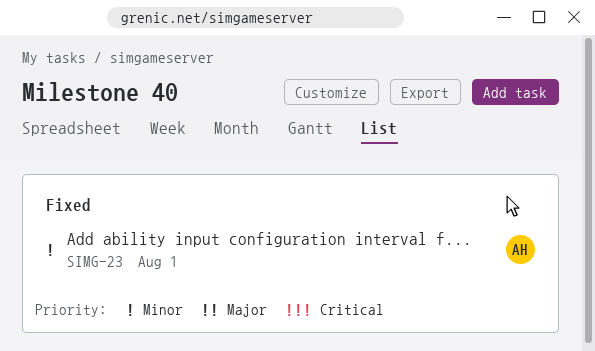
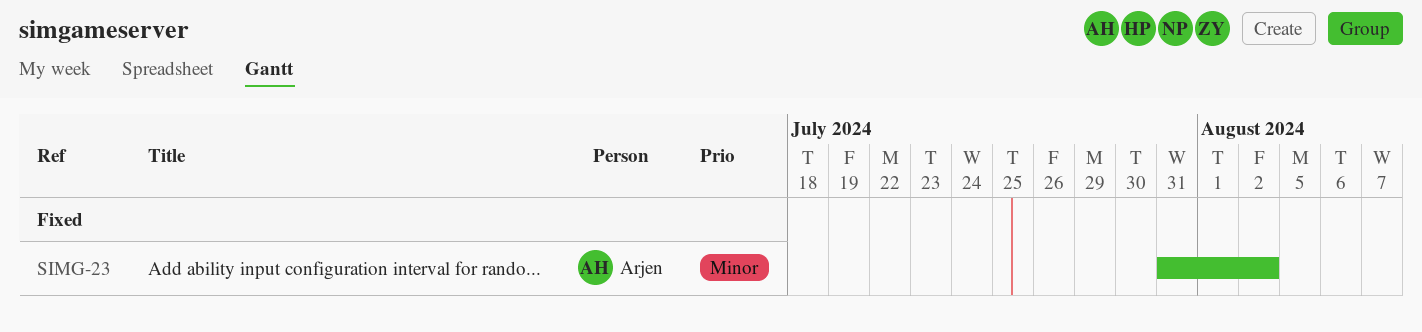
SIMG-23, due: Aug 1 -> Aug 2

